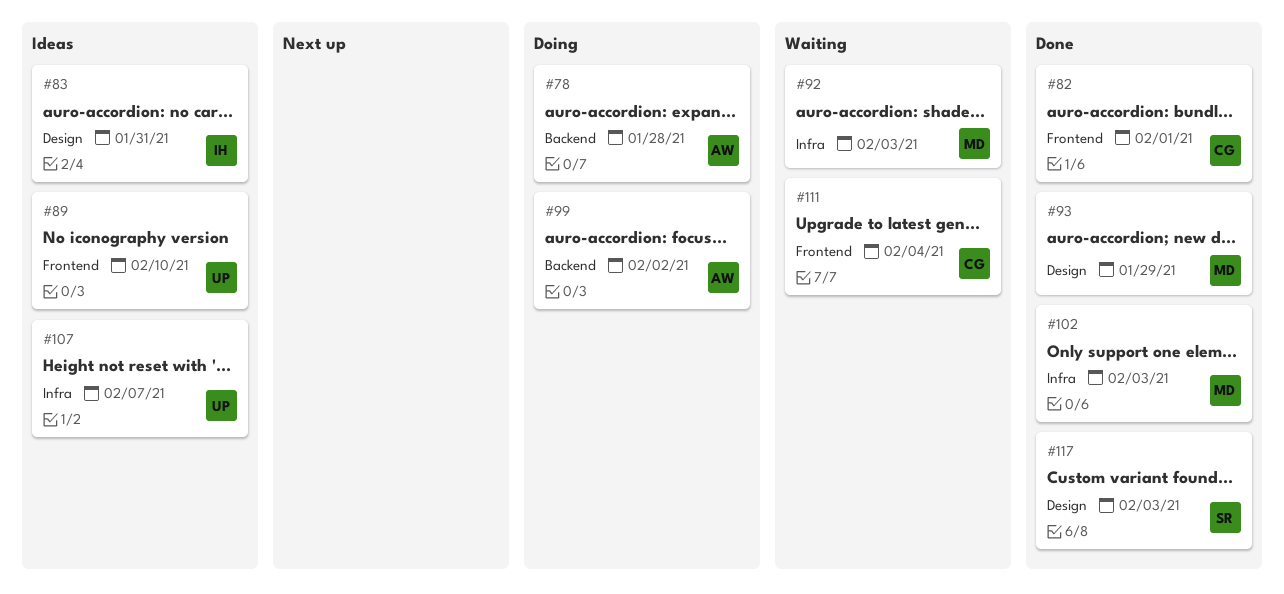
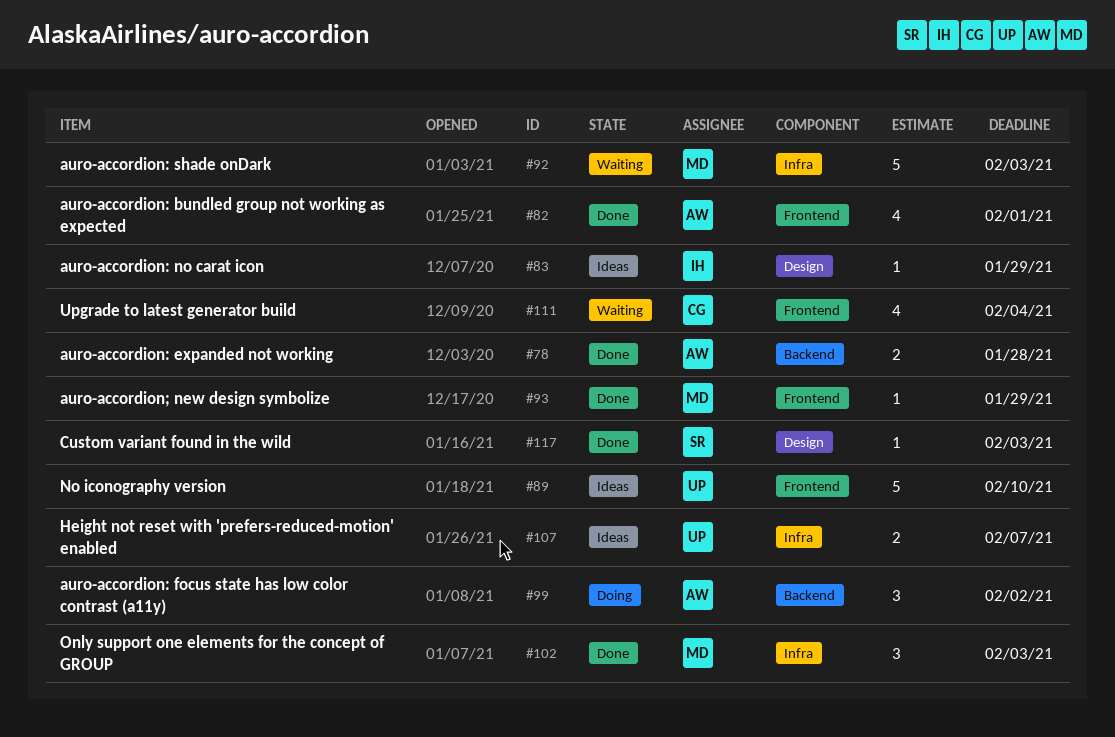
#78, status: Doing -> Done
#82, owner: CG -> AW
#83, due: Jan 31 -> Jan 29
#93, label: Design -> Frontend

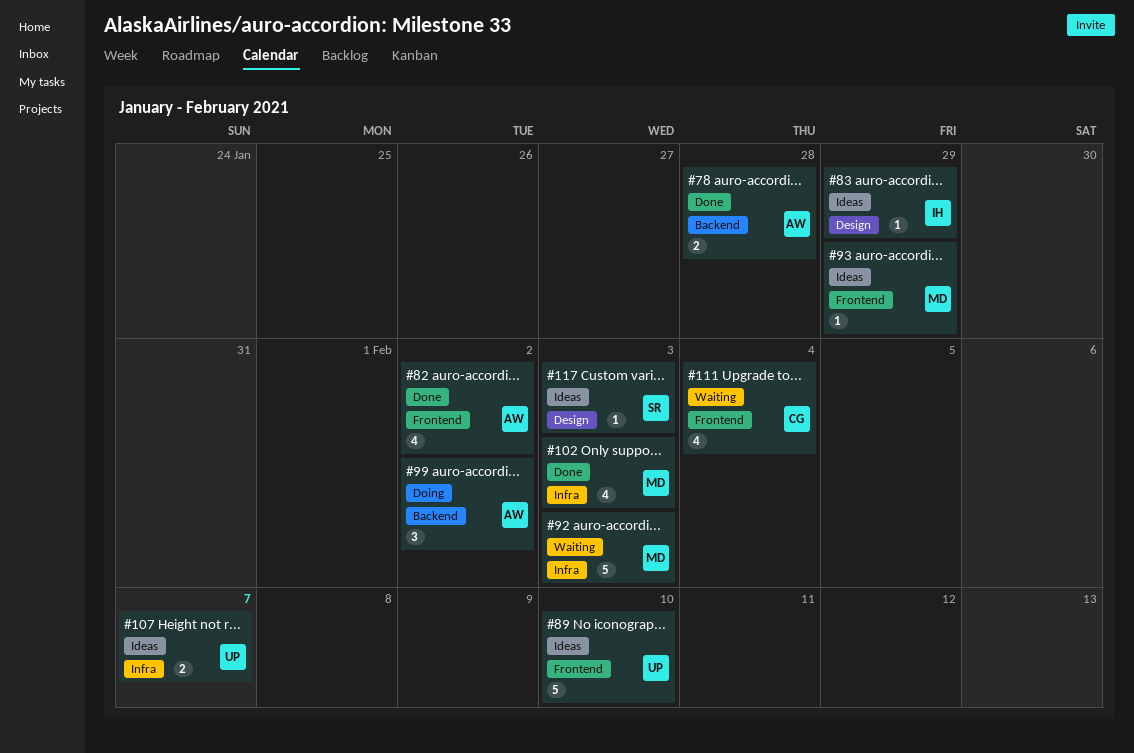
#82, due: Feb 1 -> Feb 2
#93, status: Done -> Ideas
#102, estimate: 3 -> 4
#117, status: Done -> Ideas

